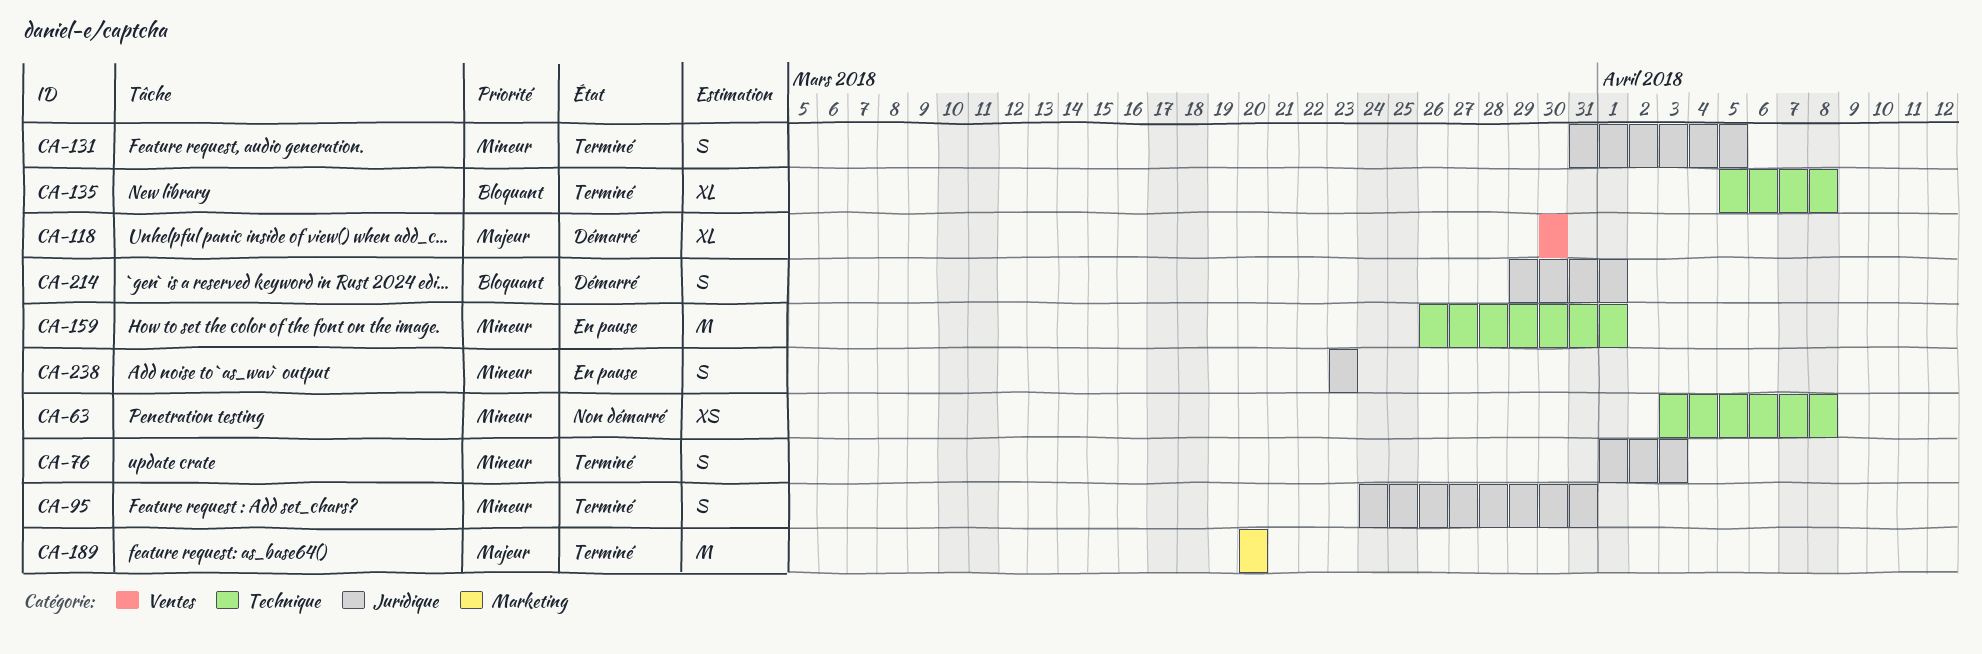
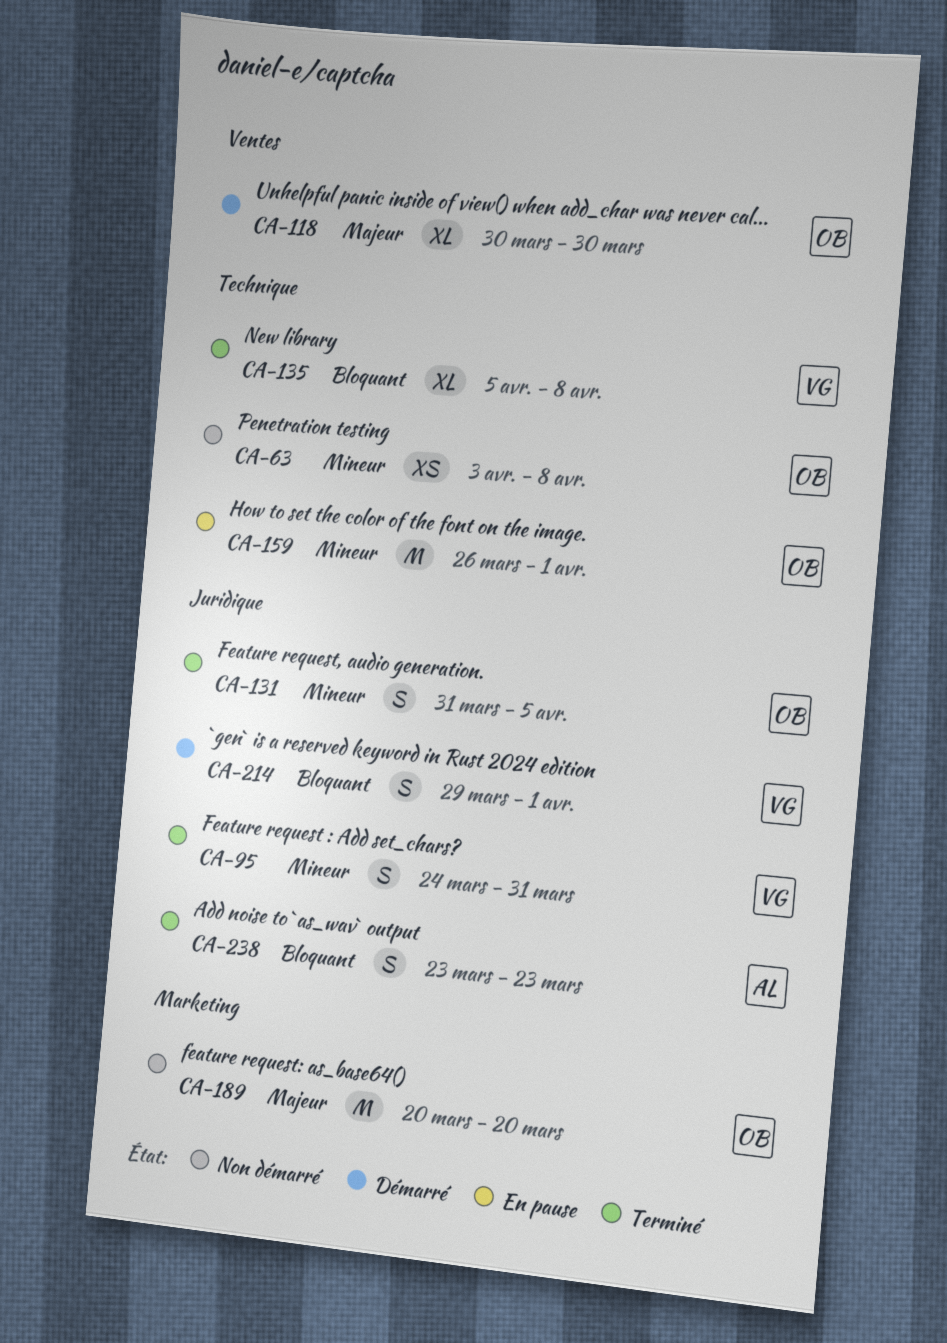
CA-76: present -> none
CA-189, status: Terminé -> Non démarré
CA-238, status: En pause -> Terminé
CA-238, priority: Mineur -> Bloquant

